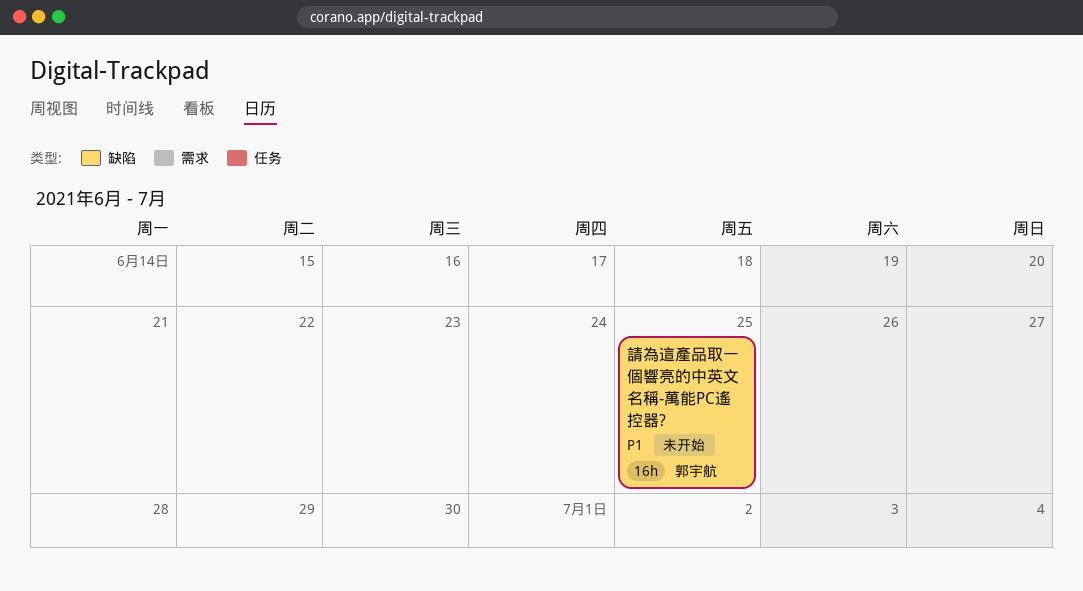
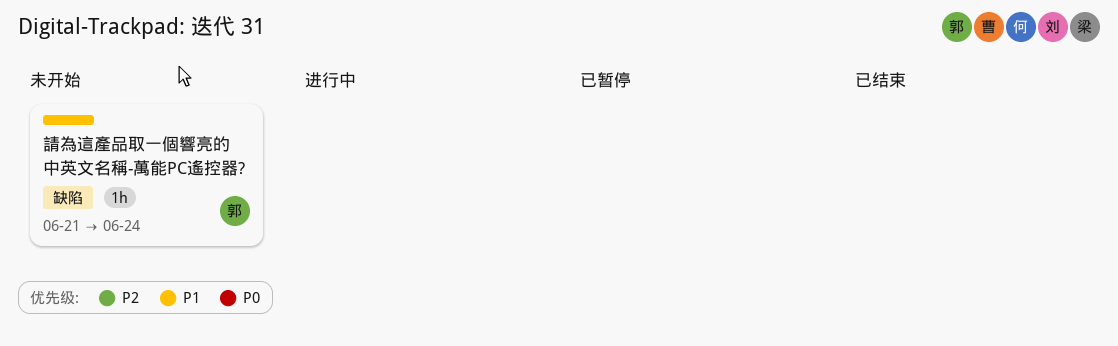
請為這產品取一個響亮的中英文名稱-萬能PC遙控器?, estimate: 16h -> 1h
請為這產品取一個響亮的中英文名稱-萬能PC遙控器?, due: Jun 25 -> Jun 24

